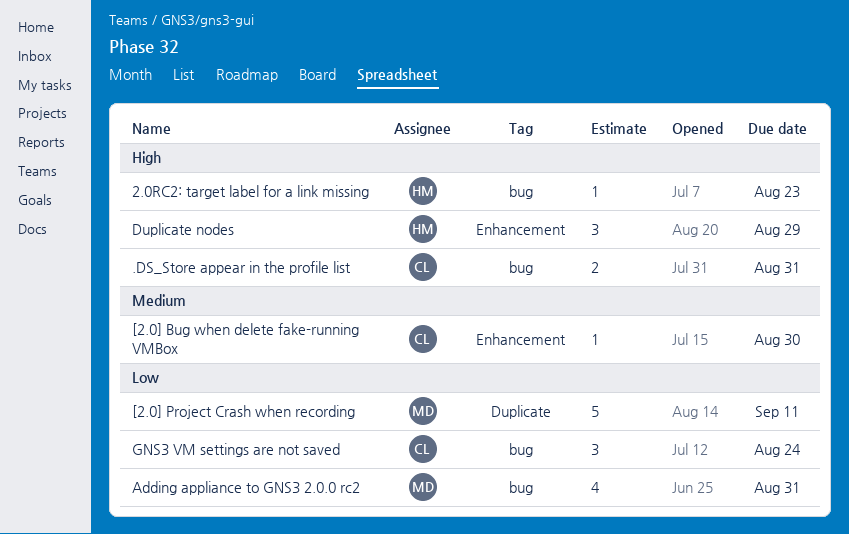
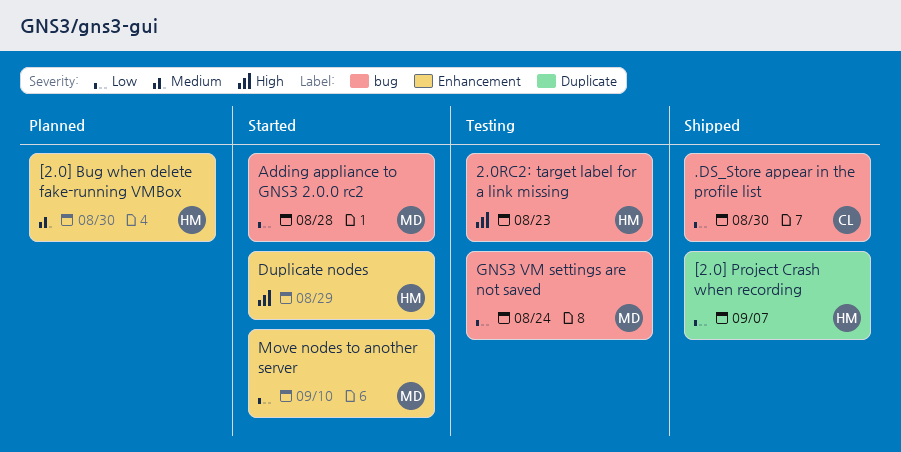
.DS_Store appear in the profile list, priority: High -> Low
.DS_Store appear in the profile list, due: Aug 31 -> Aug 30
[2.0] Bug when delete fake-running VMBox, owner: CL -> HM
[2.0] Project Crash when recording, owner: MD -> HM
[2.0] Project Crash when recording, due: Sep 11 -> Sep 7
Adding appliance to GNS3 2.0.0 rc2, due: Aug 31 -> Aug 28
GNS3 VM settings are not saved, owner: CL -> MD
Move nodes to another server: none -> present

